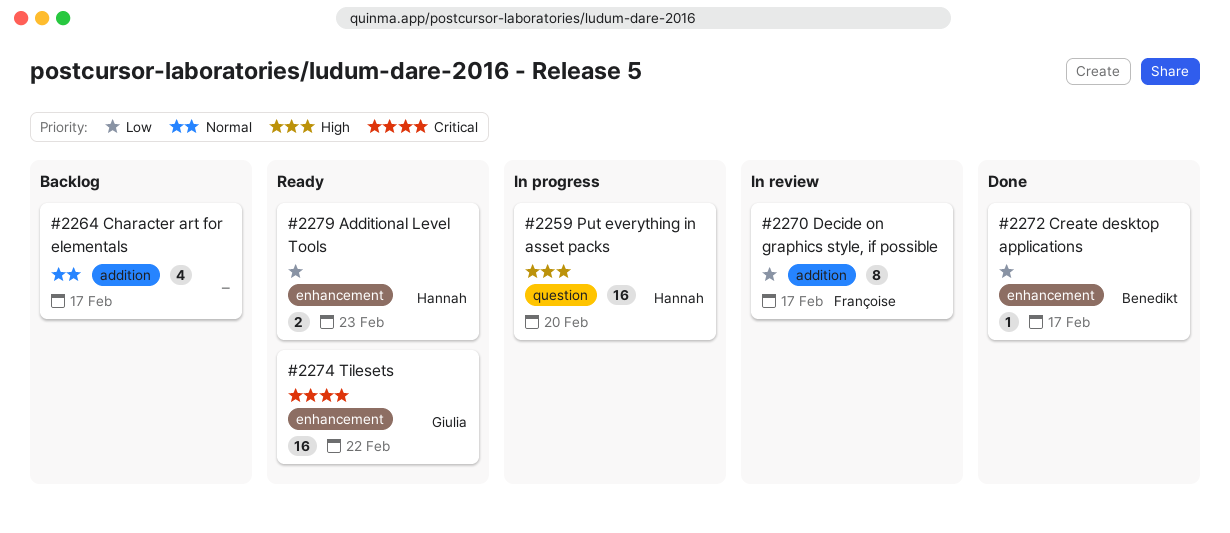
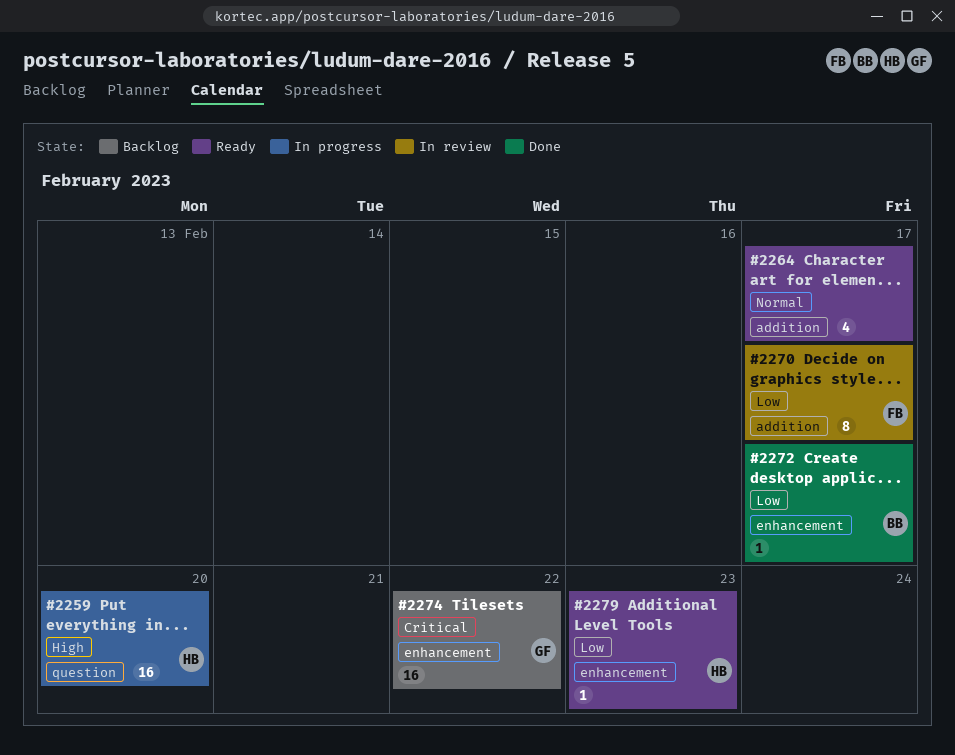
#2264, status: Backlog -> Ready
#2274, status: Ready -> Backlog
#2279, estimate: 2 -> 1

